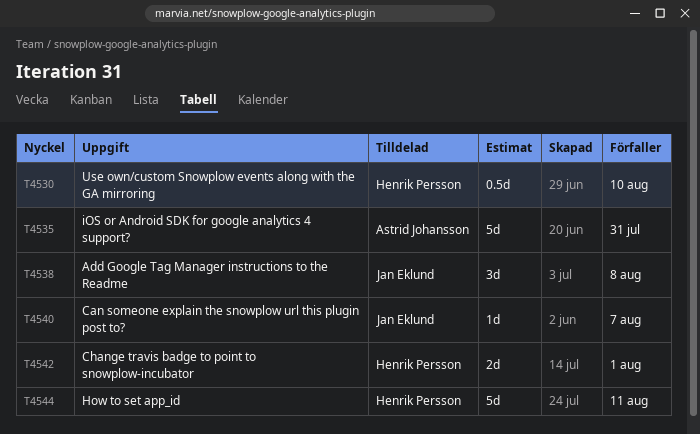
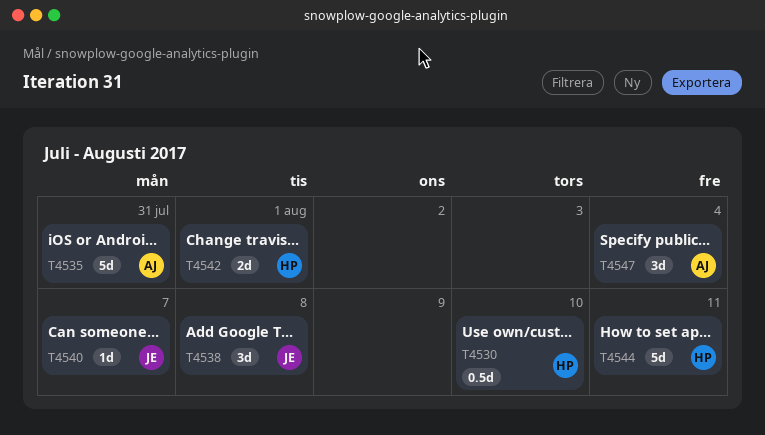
T4547: none -> present

